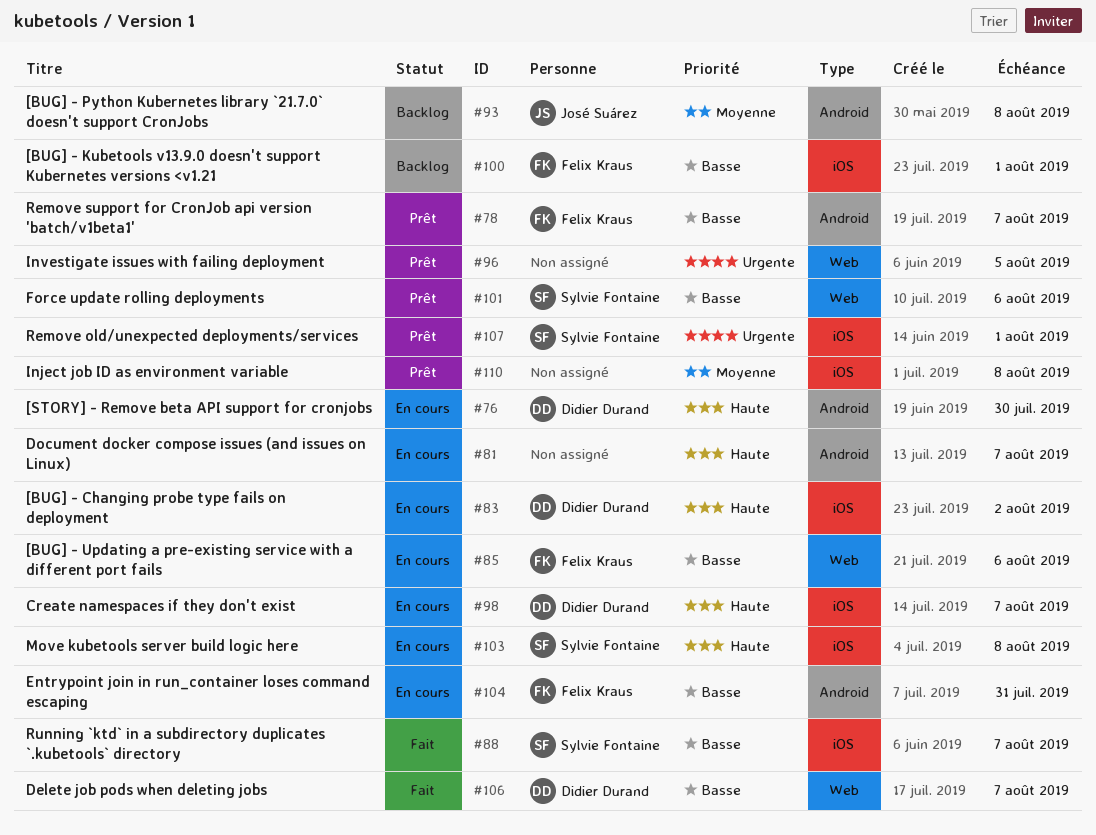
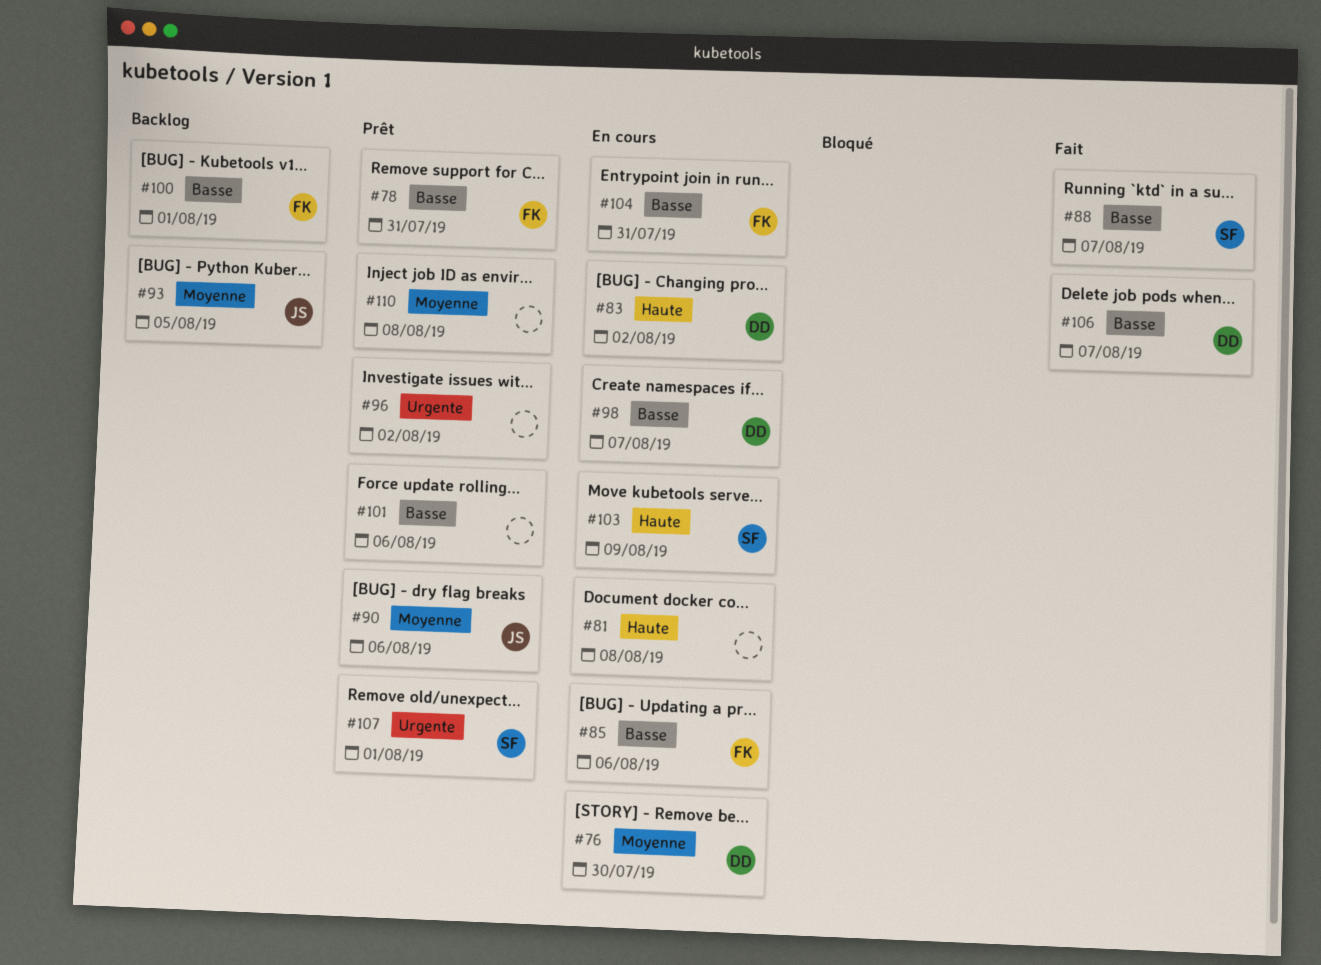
#76, priority: Haute -> Moyenne
#78, due: Aug 7 -> Jul 31
#81, due: Aug 7 -> Aug 8
#90: none -> present
#93, due: Aug 8 -> Aug 5
#96, due: Aug 5 -> Aug 2
#98, priority: Haute -> Basse
#101, owner: Sylvie Fontaine -> none
#103, due: Aug 8 -> Aug 9

